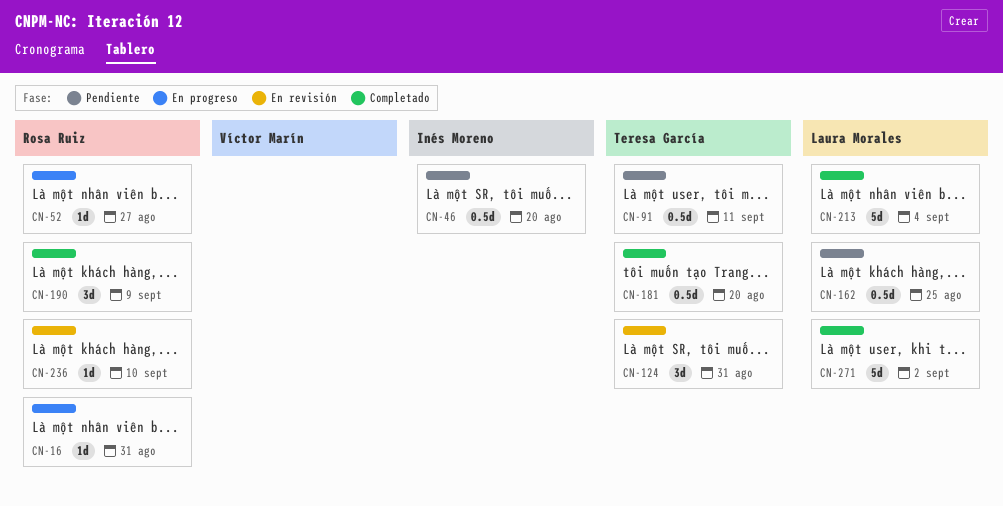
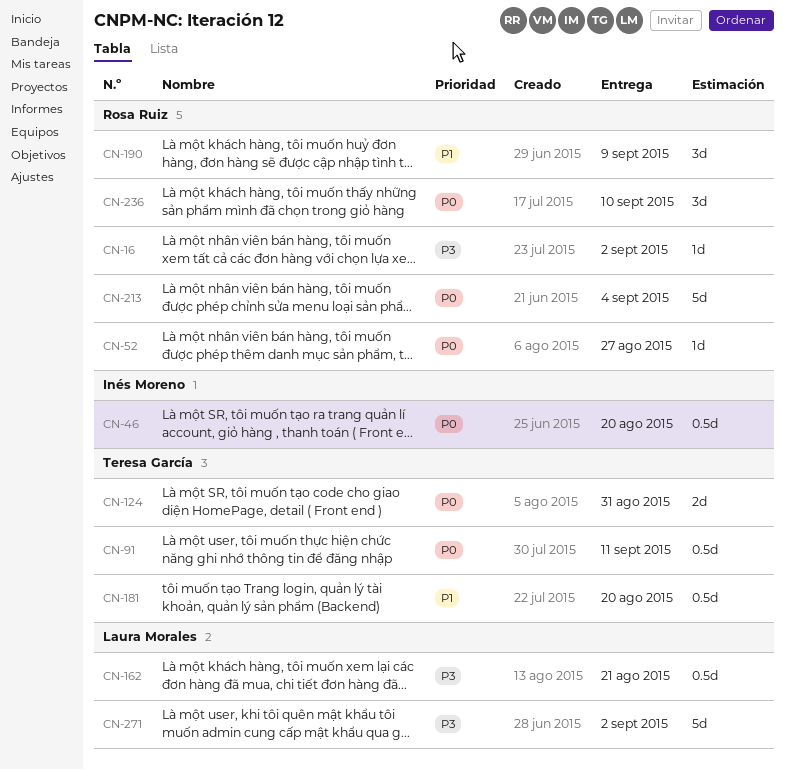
CN-16, due: Aug 31 -> Sep 2
CN-124, estimate: 3d -> 2d
CN-162, due: Aug 25 -> Aug 21
CN-213, owner: Laura Morales -> Rosa Ruiz
CN-236, estimate: 1d -> 3d

